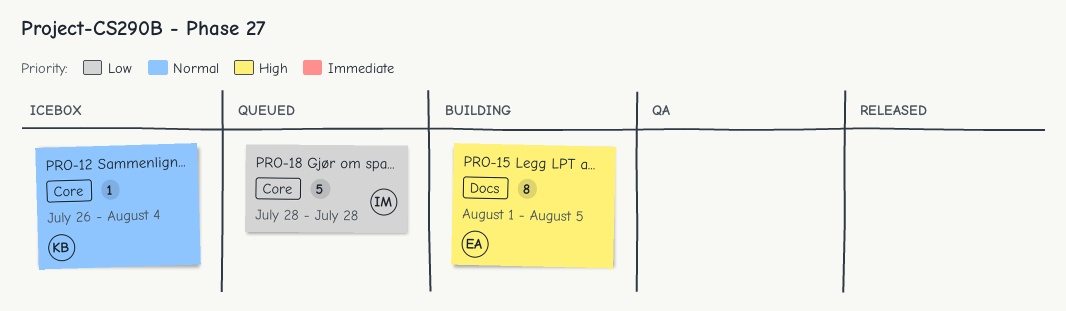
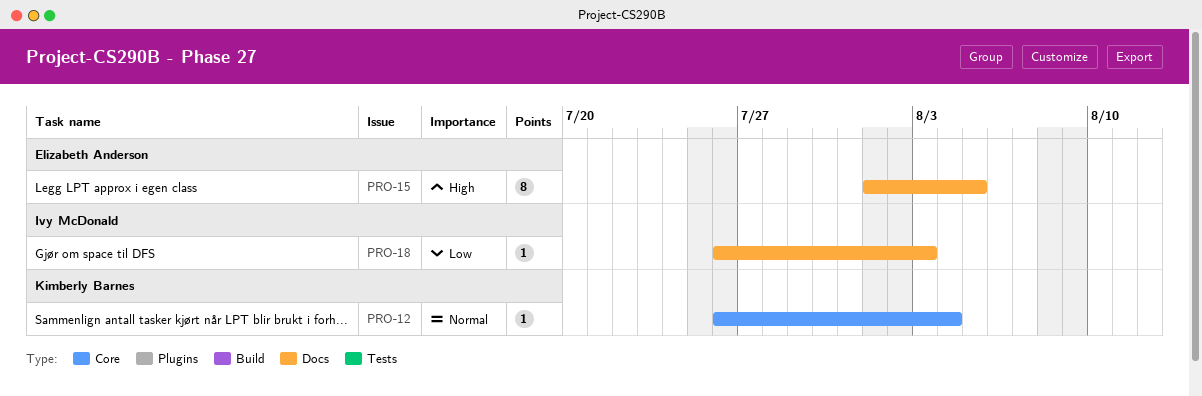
PRO-18, label: Core -> Docs
PRO-18, estimate: 5 -> 1
PRO-18, start: Jul 28 -> Jul 26
PRO-18, due: Jul 28 -> Aug 3

